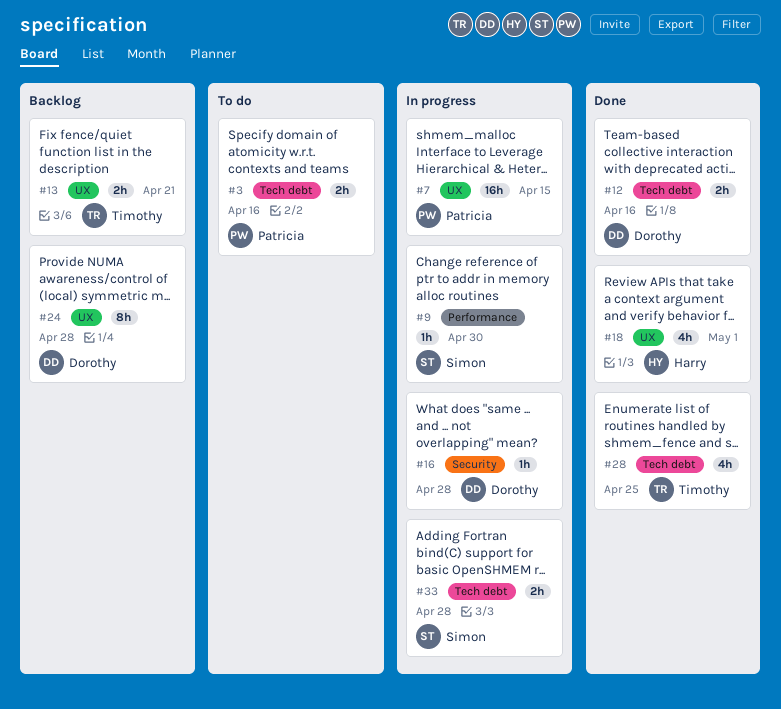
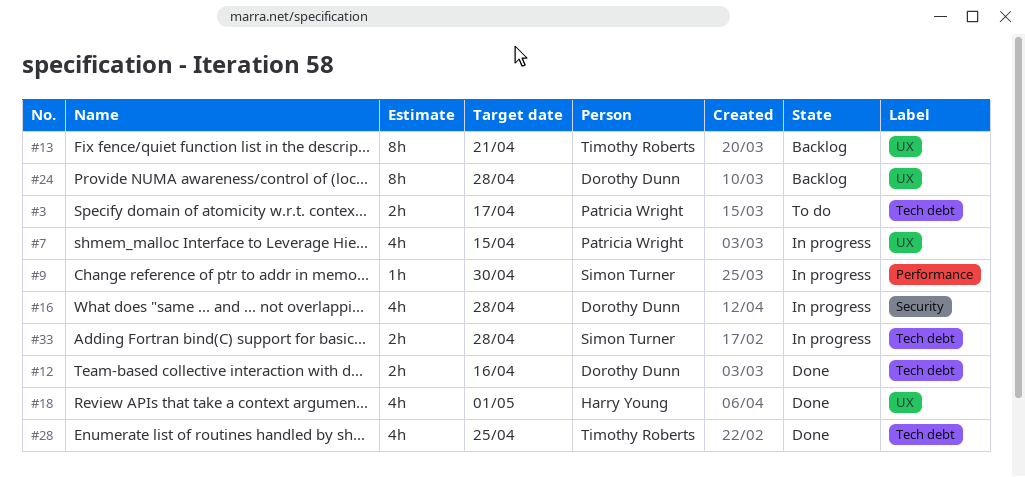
#3, due: Apr 16 -> Apr 17
#7, estimate: 16h -> 4h
#13, estimate: 2h -> 8h
#16, estimate: 1h -> 4h

